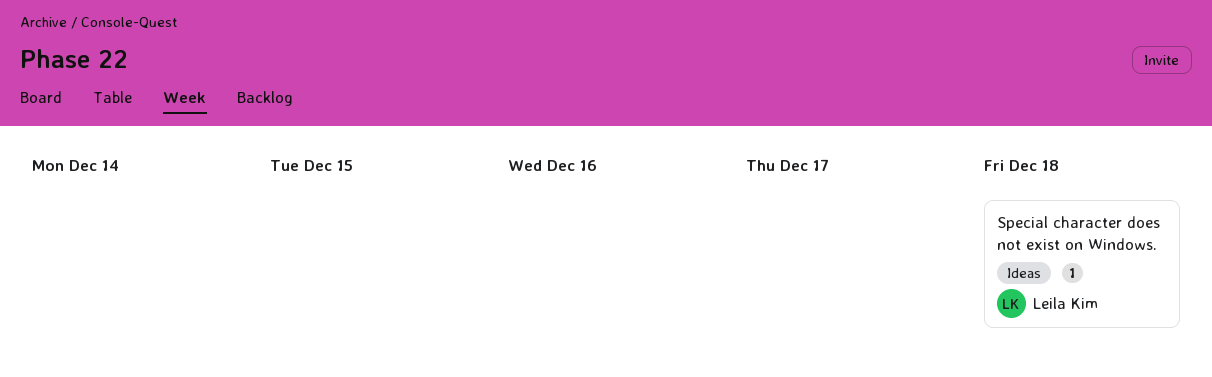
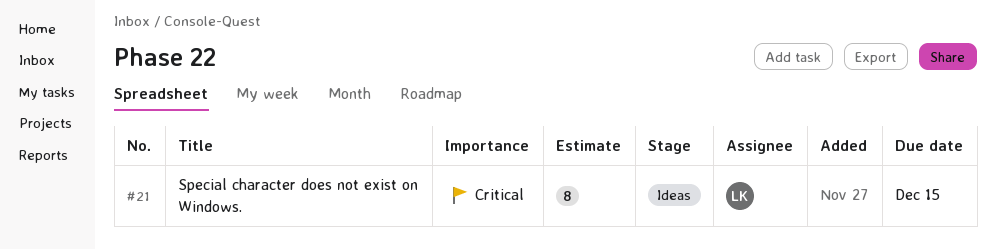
Special character does not exist on Windows., estimate: 1 -> 8
Special character does not exist on Windows., due: Dec 18 -> Dec 15

